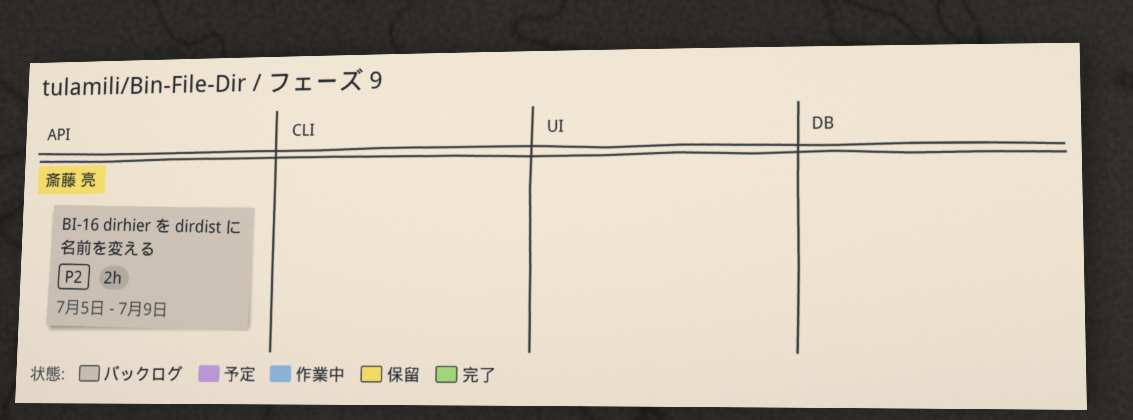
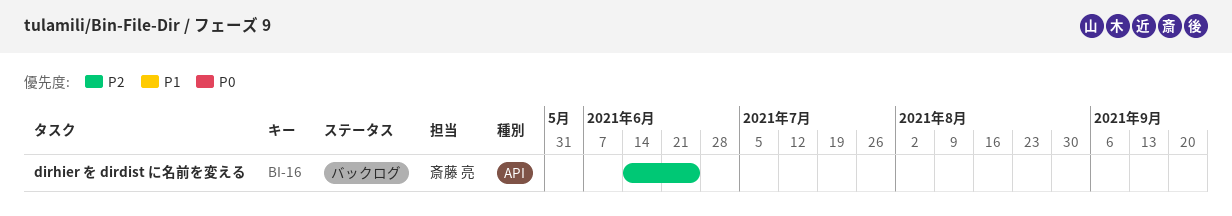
BI-16, start: Jul 5 -> Jun 14
BI-16, due: Jul 9 -> Jun 25

